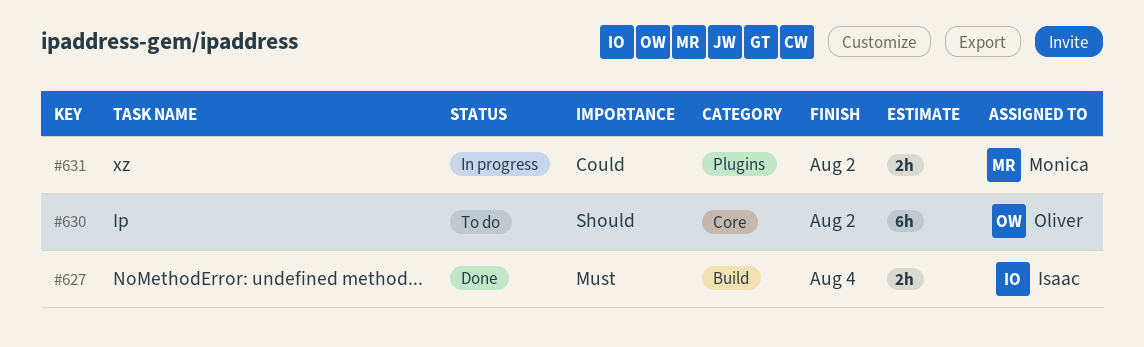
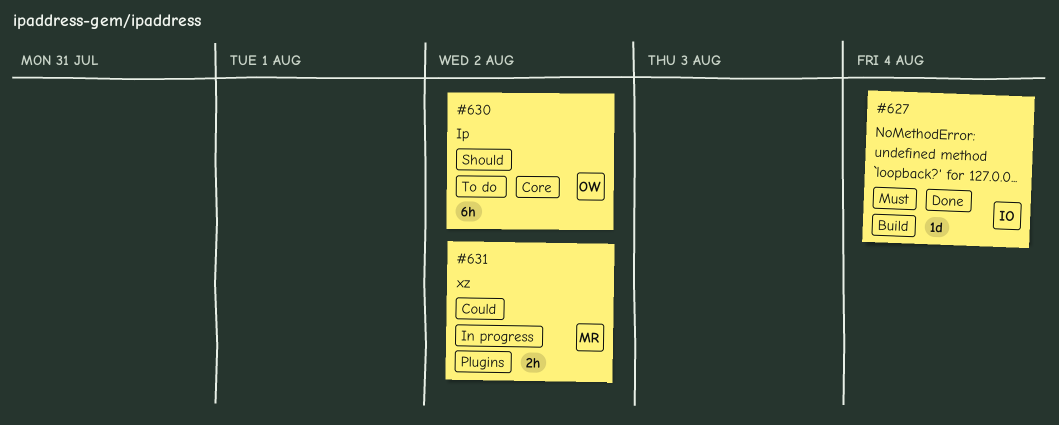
#627, estimate: 2h -> 1d

